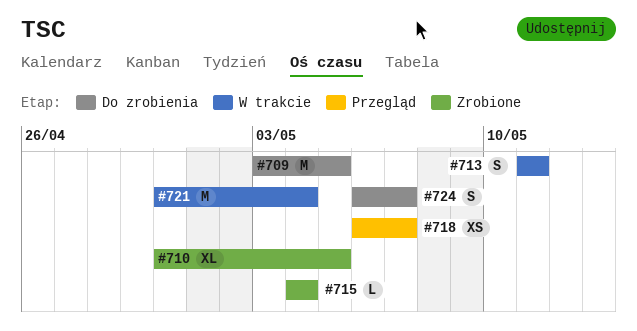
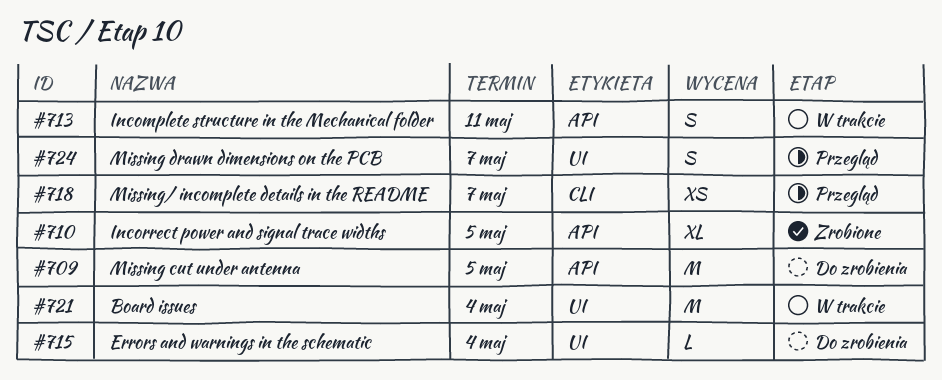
#715, status: Zrobione -> Do zrobienia
#724, status: Do zrobienia -> Przegląd

